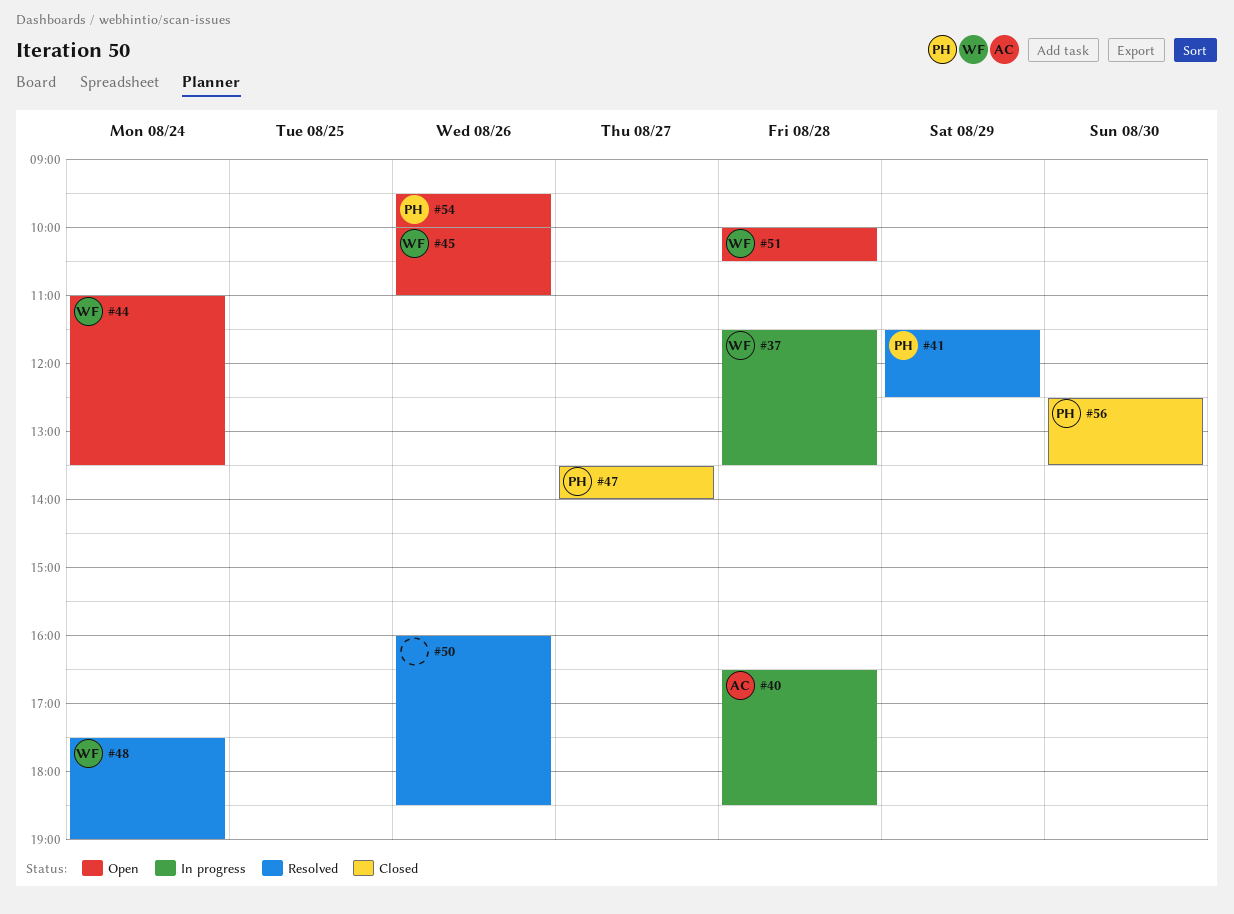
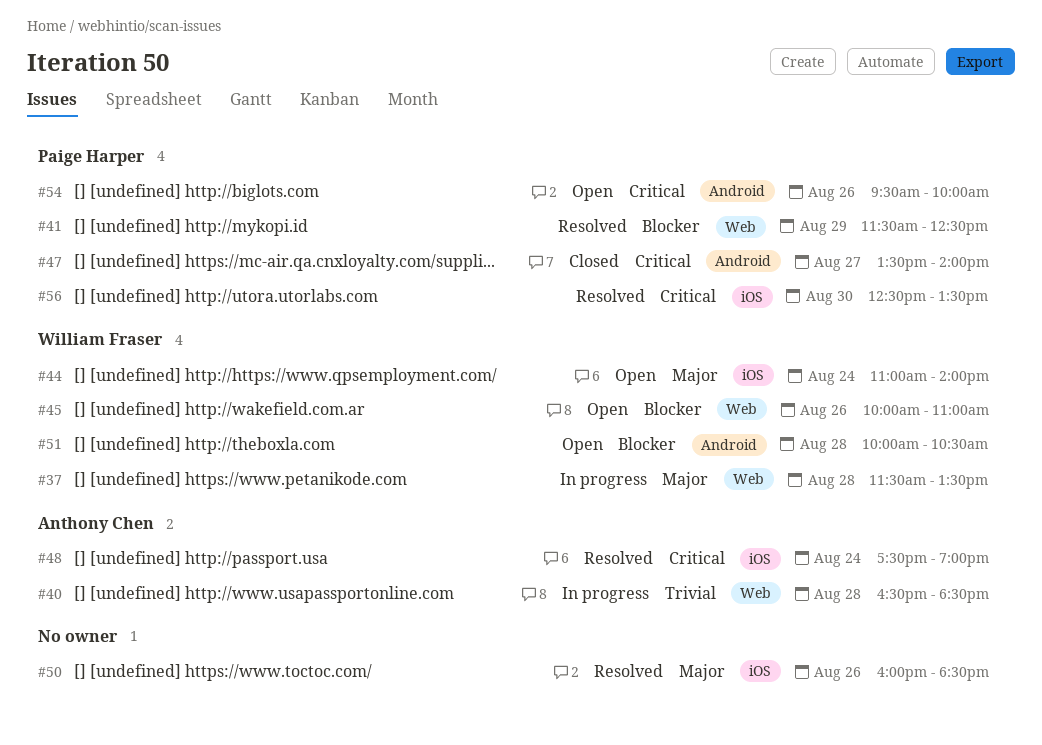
#44, ends: 13:30 -> 14:00
#48, owner: William Fraser -> Anthony Chen
#56, status: Closed -> Resolved

